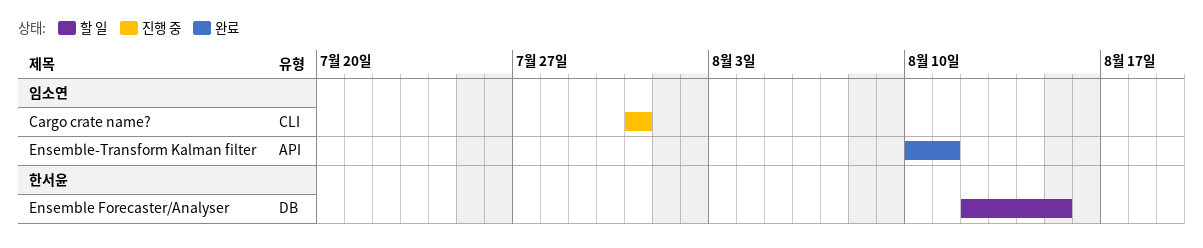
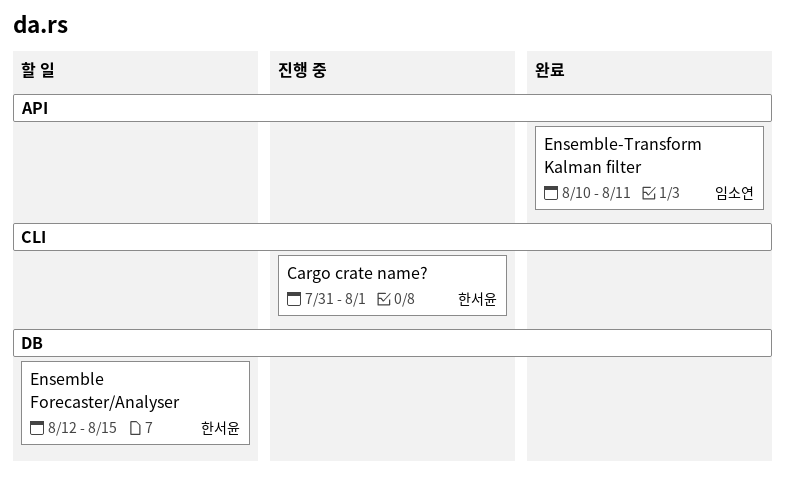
Cargo crate name?, owner: 임소연 -> 한서윤
Cargo crate name?, due: Jul 31 -> Aug 1

